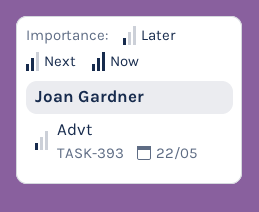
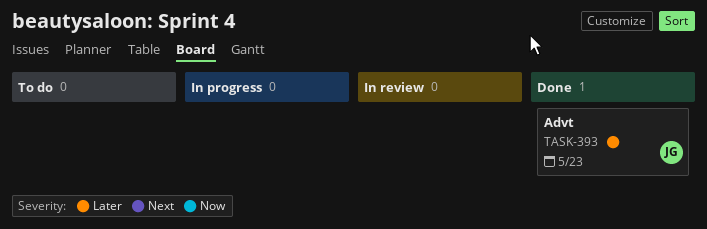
TASK-393, due: May 22 -> May 23

